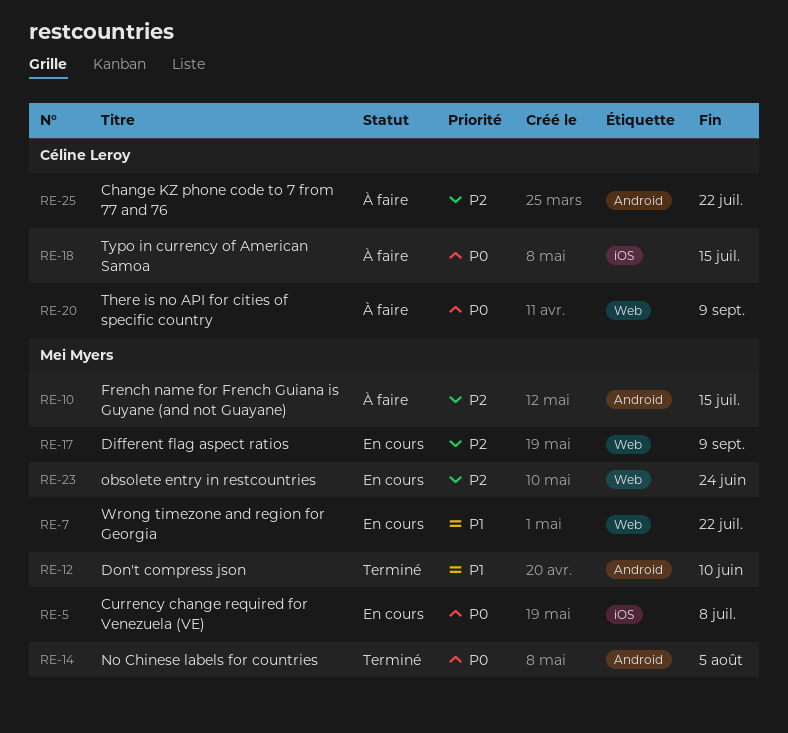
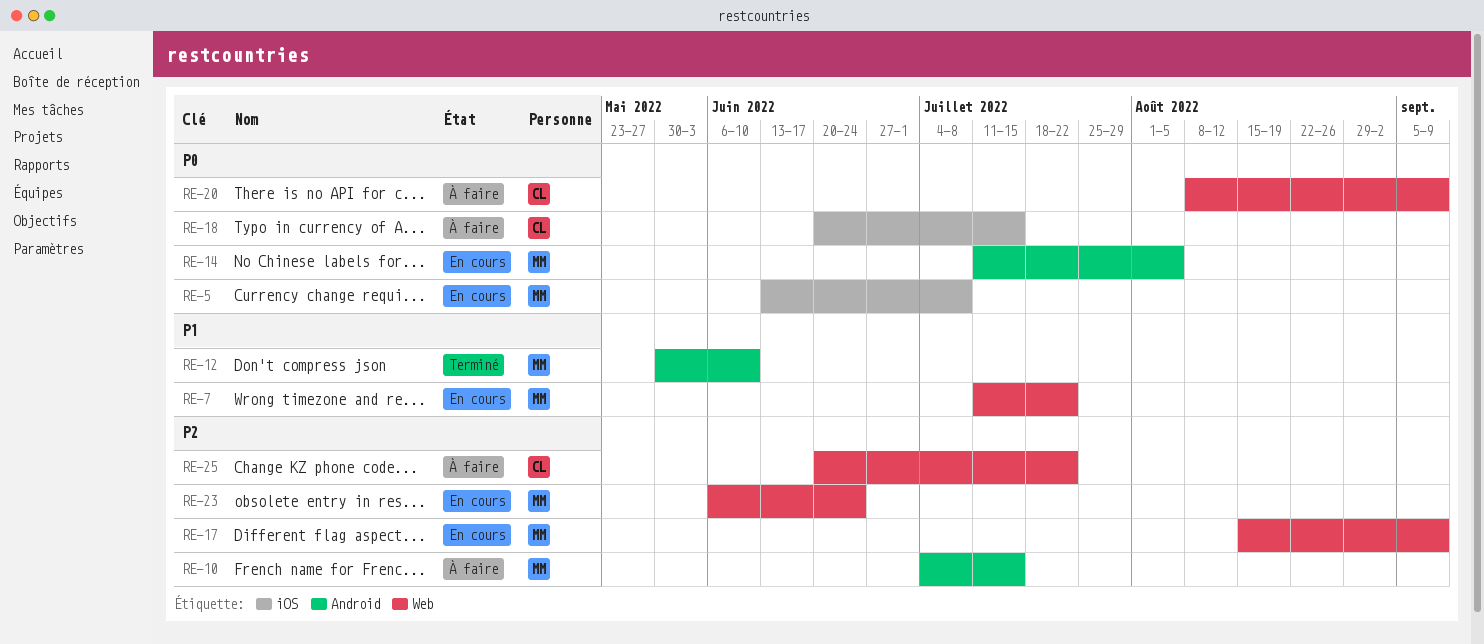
RE-14, status: Terminé -> En cours
RE-25, label: Android -> Web

